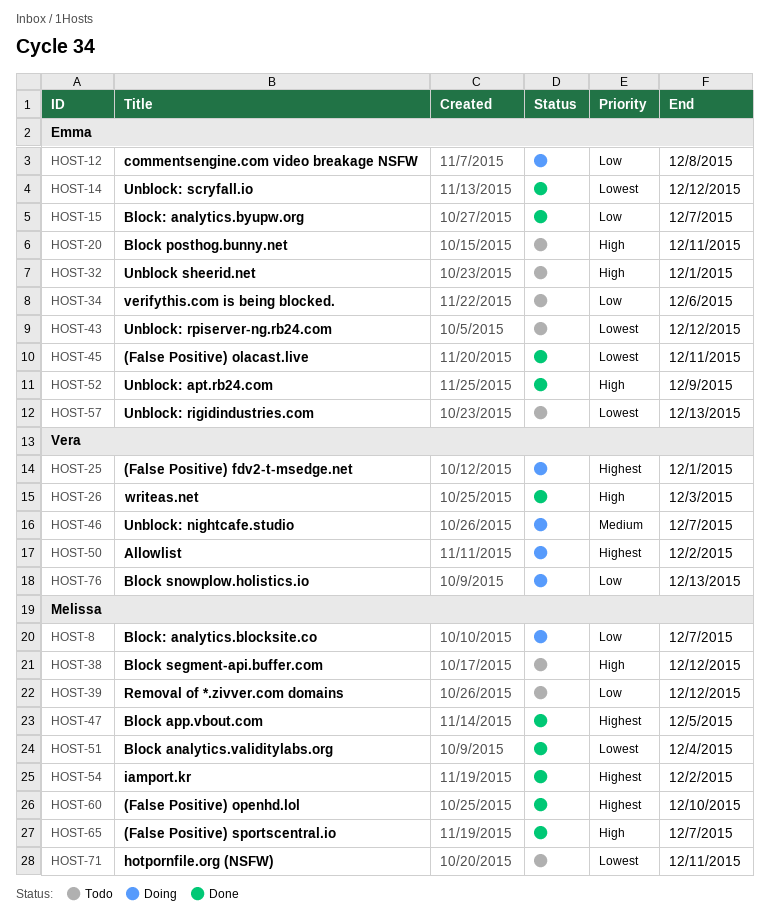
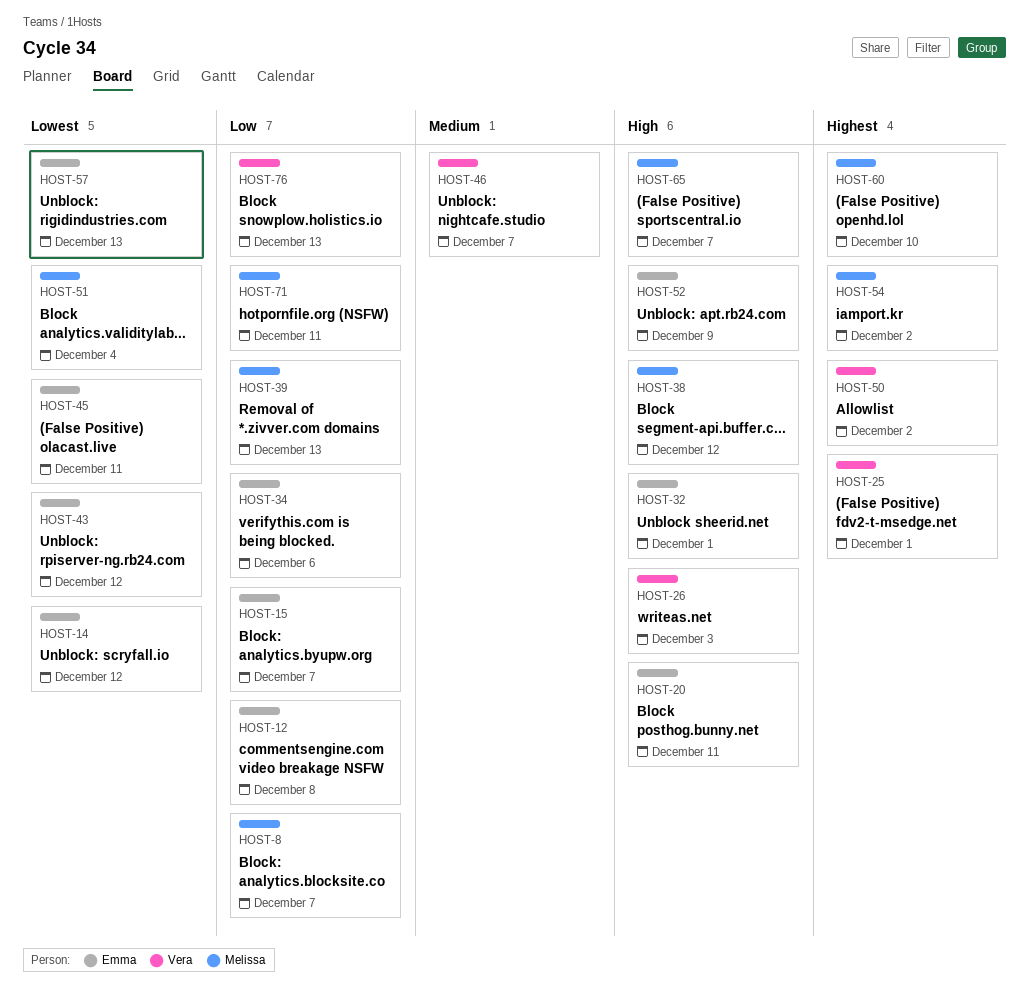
HOST-39, due: Dec 12 -> Dec 13
HOST-47: present -> none
HOST-71, priority: Lowest -> Low

